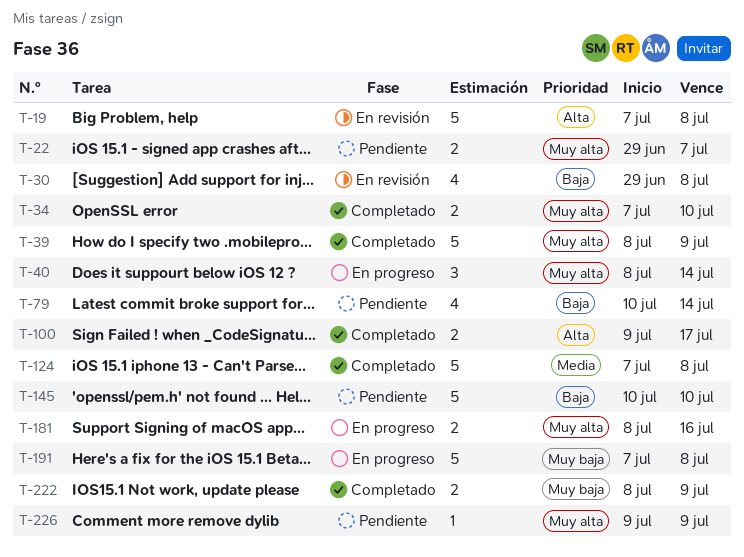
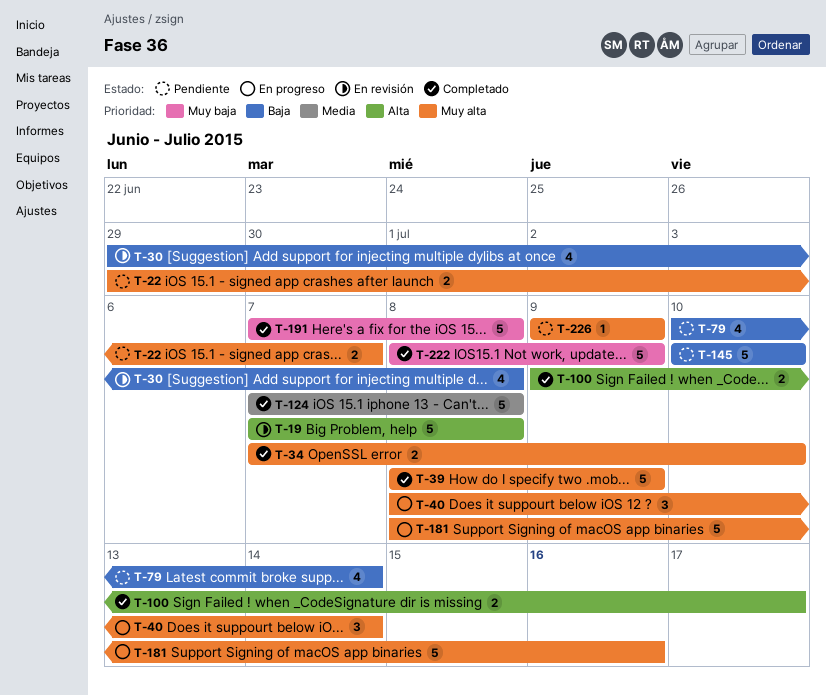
T-181, estimate: 2 -> 5
T-191, status: En progreso -> Completado
T-222, estimate: 2 -> 5

